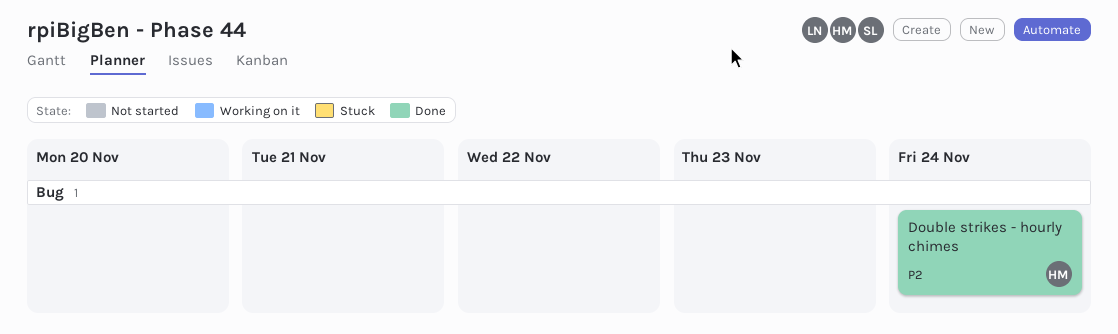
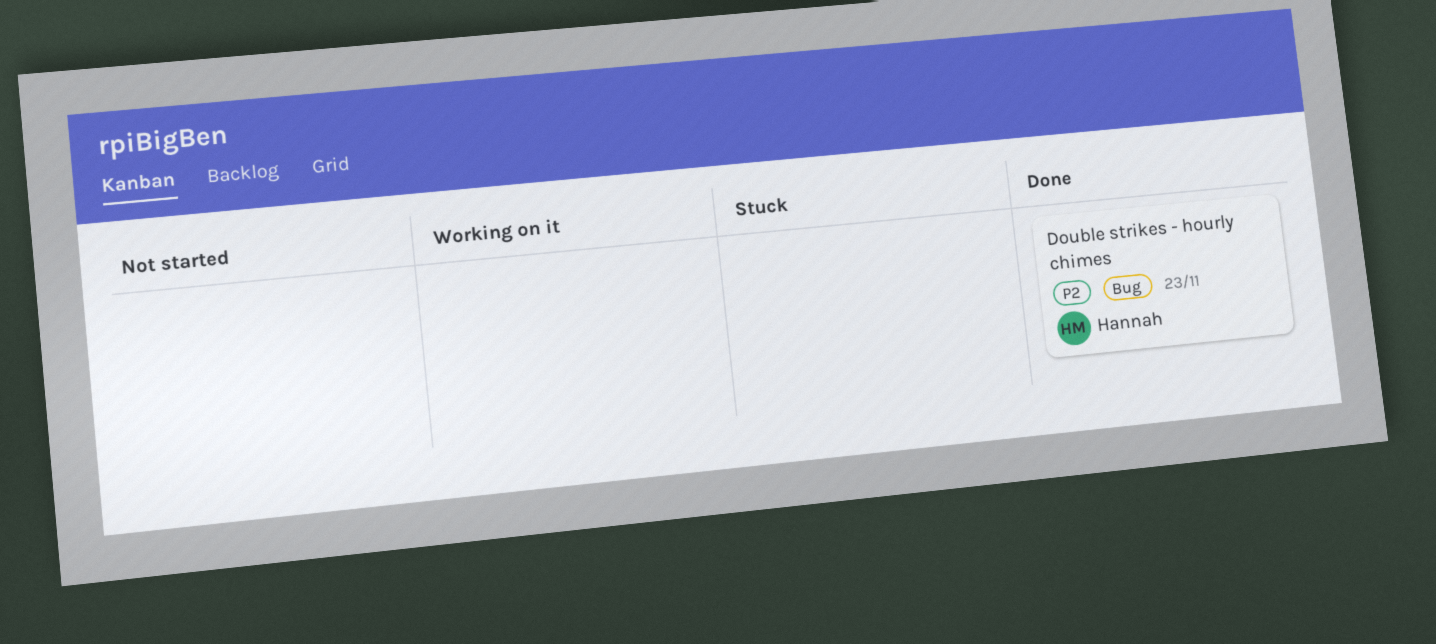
Double strikes - hourly chimes, due: Nov 24 -> Nov 23

